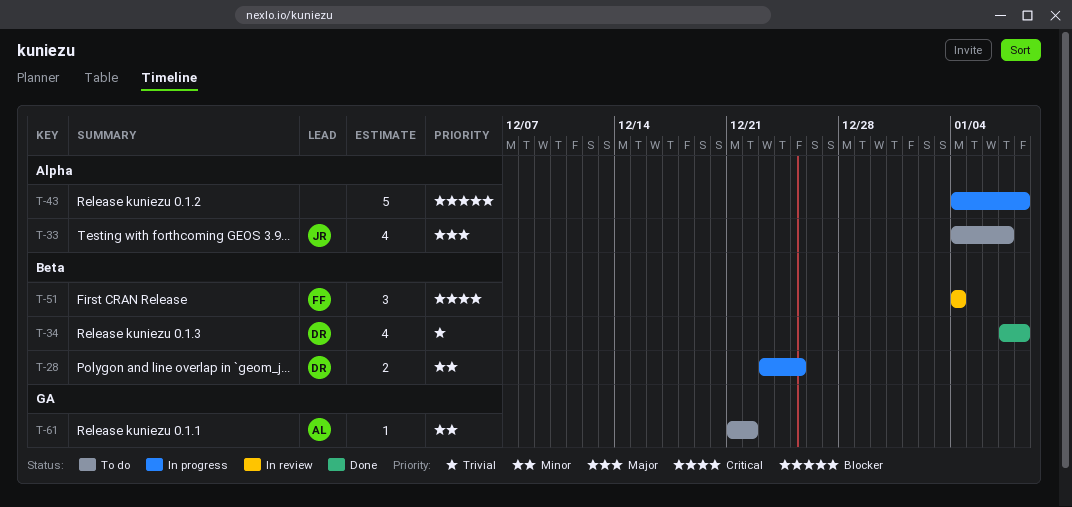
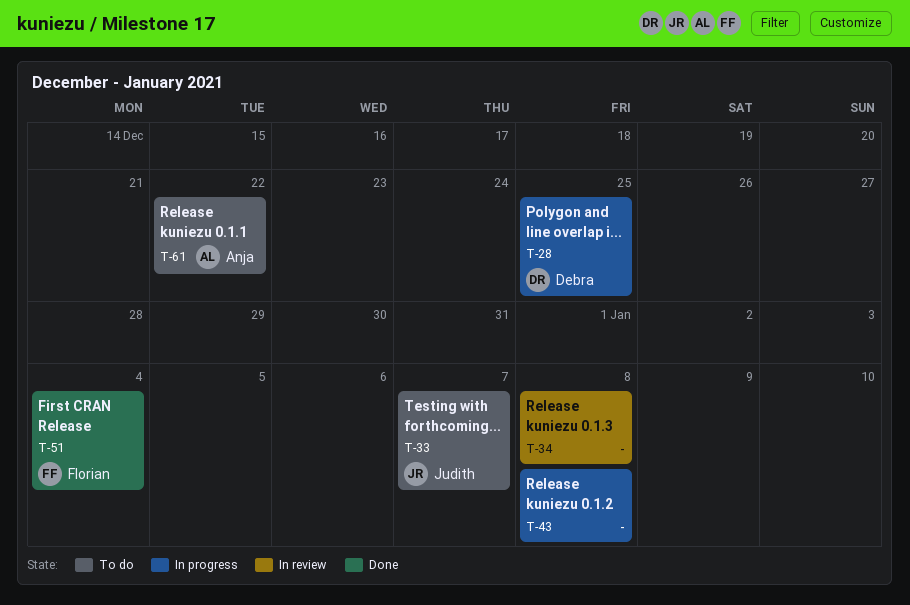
T-34, status: Done -> In review
T-34, owner: Debra -> none
T-51, status: In review -> Done

